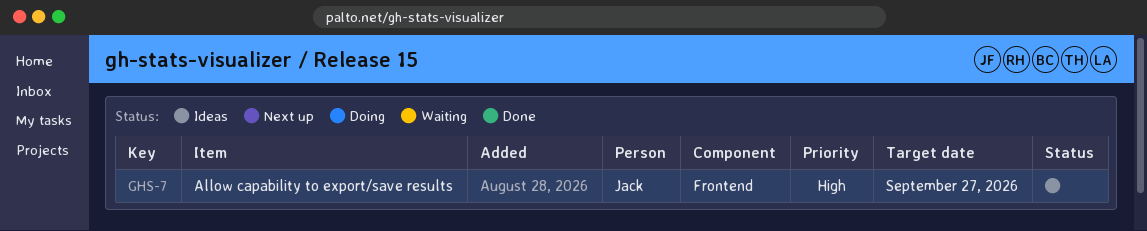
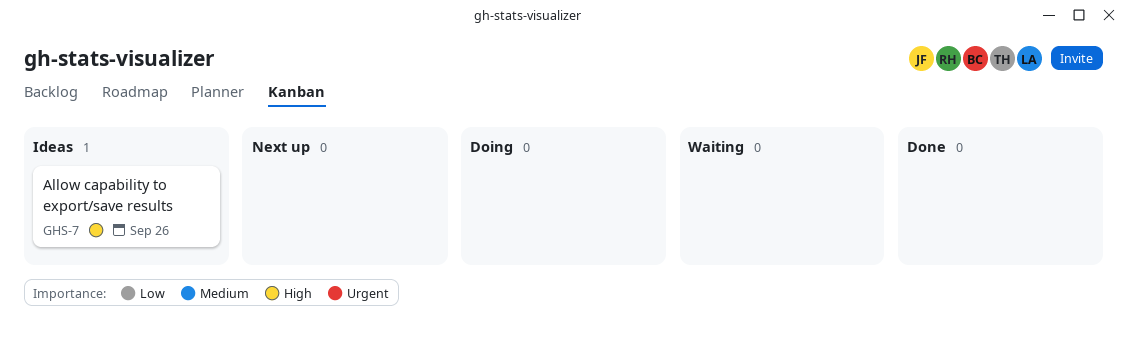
GHS-7, due: Sep 27 -> Sep 26

